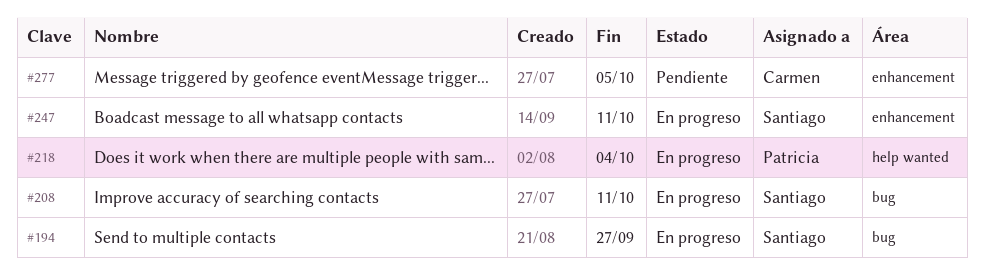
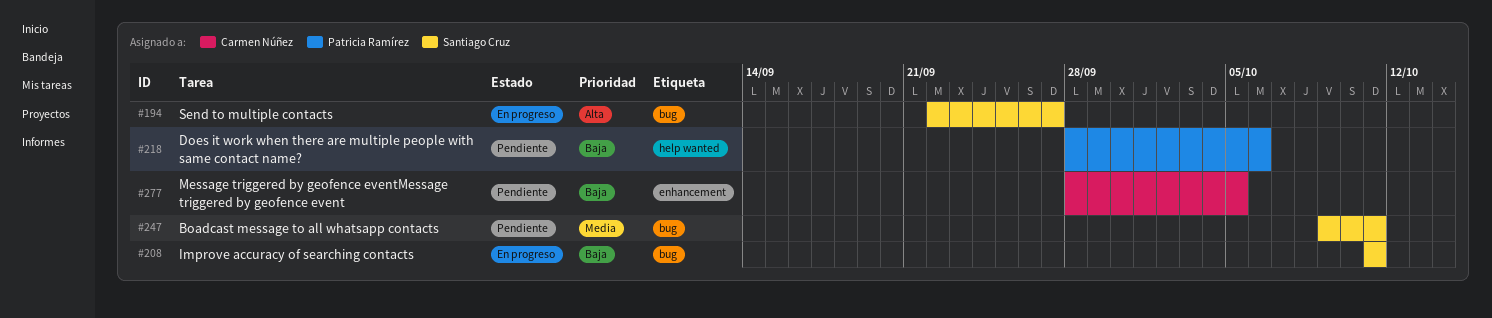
#218, status: En progreso -> Pendiente
#218, due: Oct 4 -> Oct 6
#247, status: En progreso -> Pendiente
#247, label: enhancement -> bug

